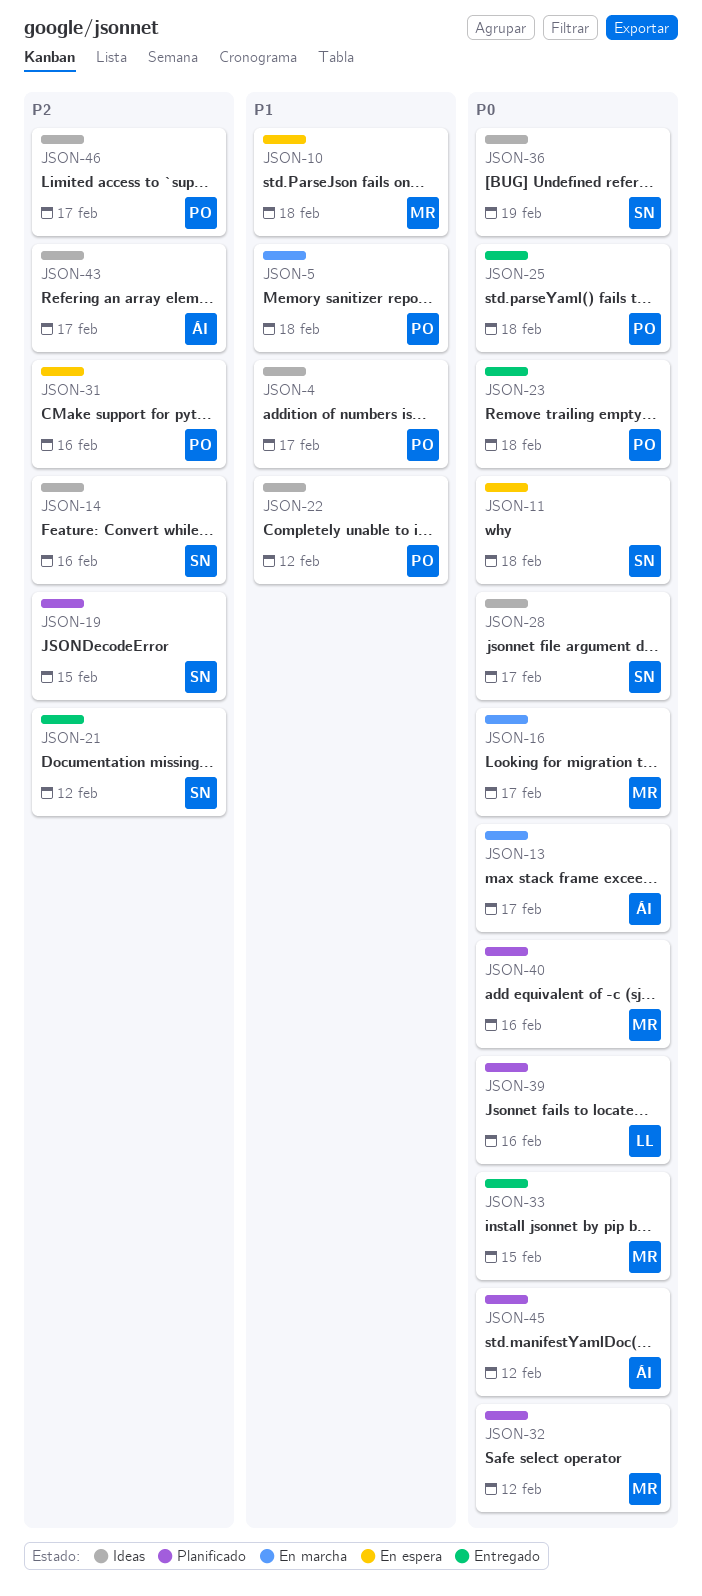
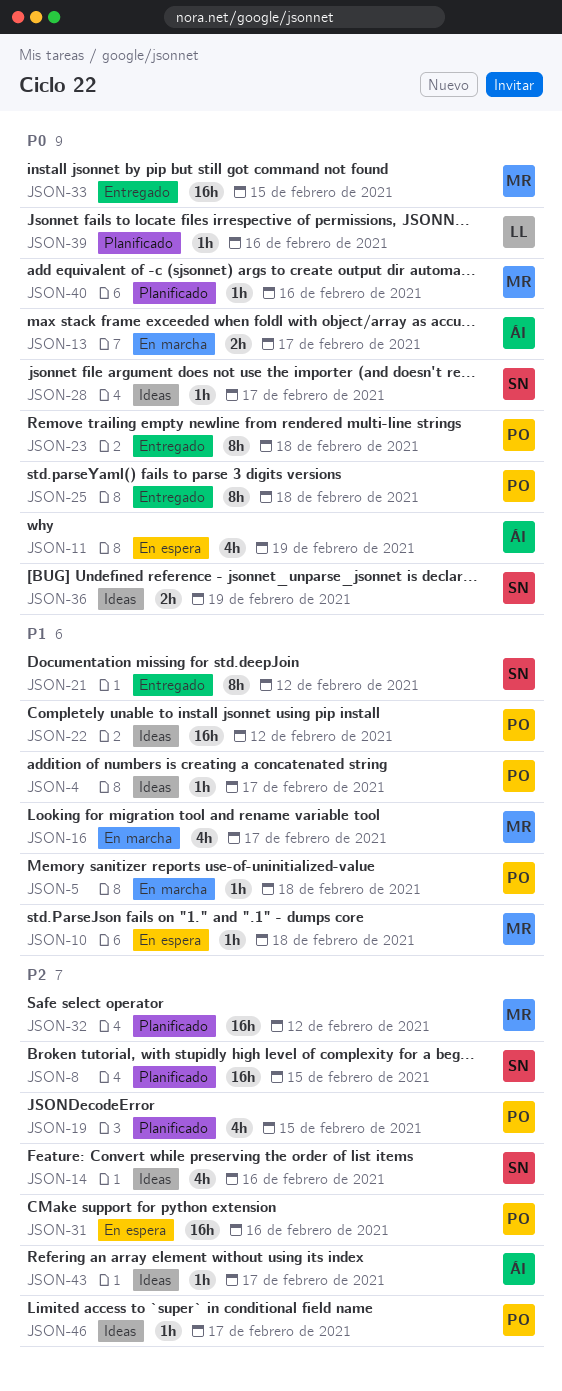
JSON-8: none -> present
JSON-11, owner: SN -> ÁI
JSON-11, due: Feb 18 -> Feb 19
JSON-16, priority: P0 -> P1
JSON-19, owner: SN -> PO
JSON-21, priority: P2 -> P1
JSON-32, priority: P0 -> P2
JSON-45: present -> none

